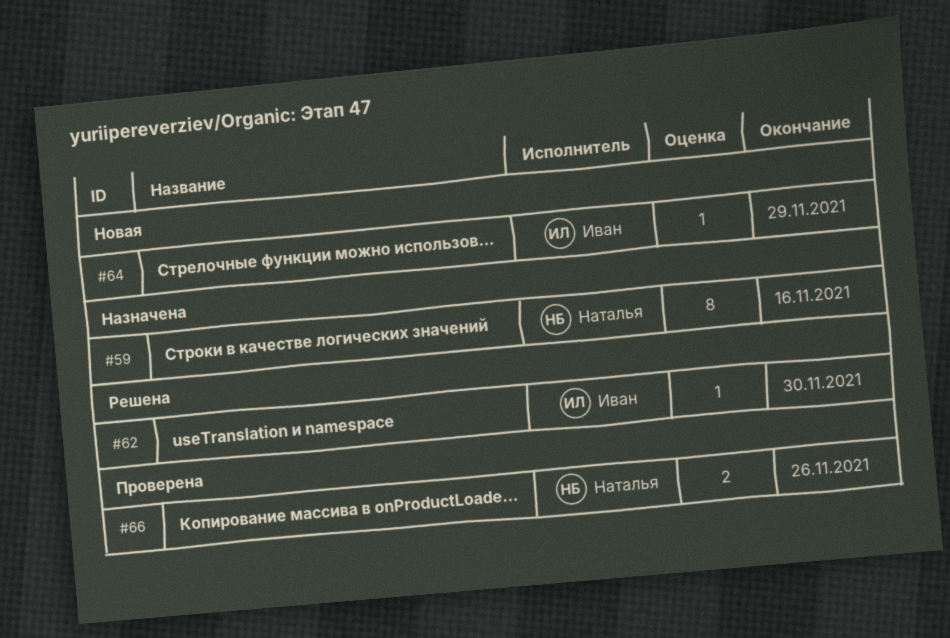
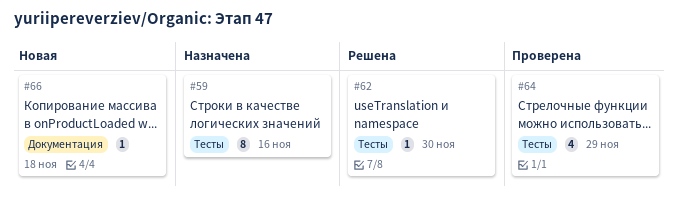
#64, status: Новая -> Проверена
#64, estimate: 1 -> 4
#66, status: Проверена -> Новая
#66, estimate: 2 -> 1
#66, due: Nov 26 -> Nov 18

